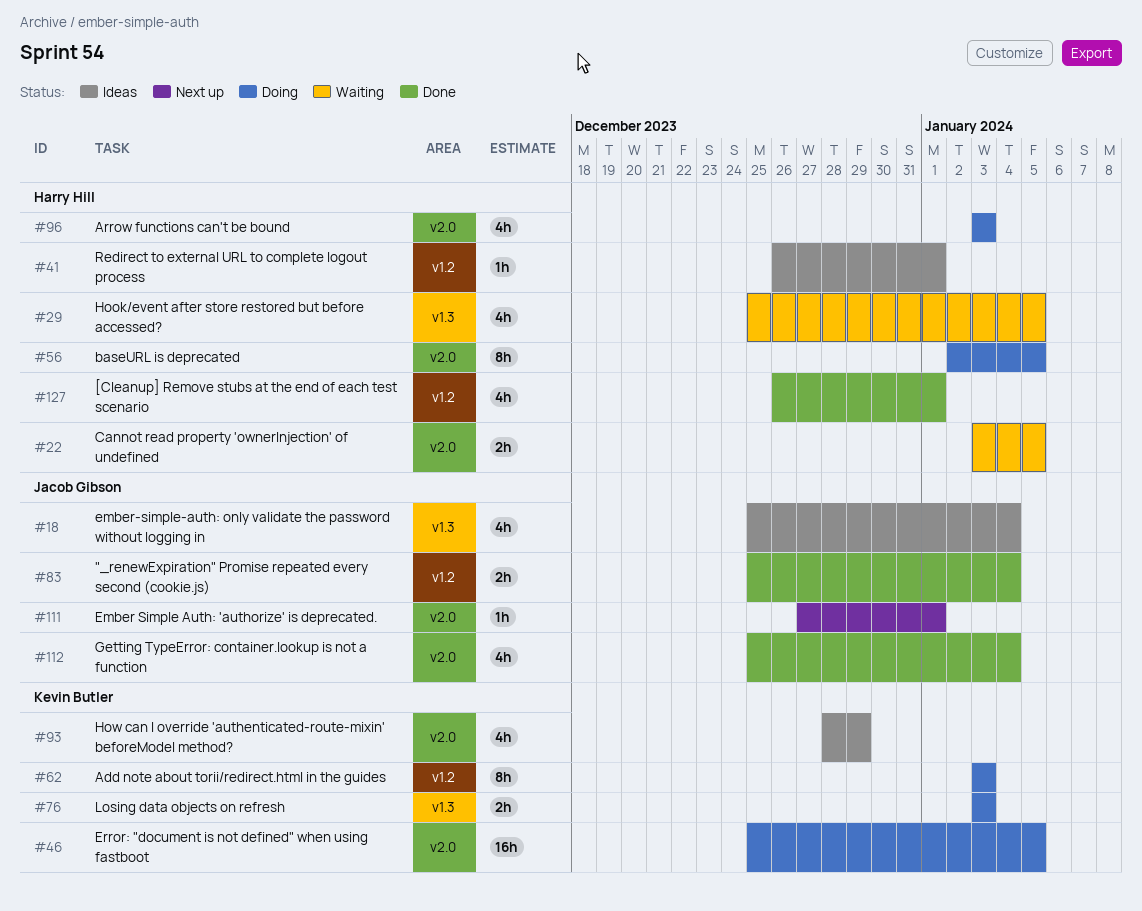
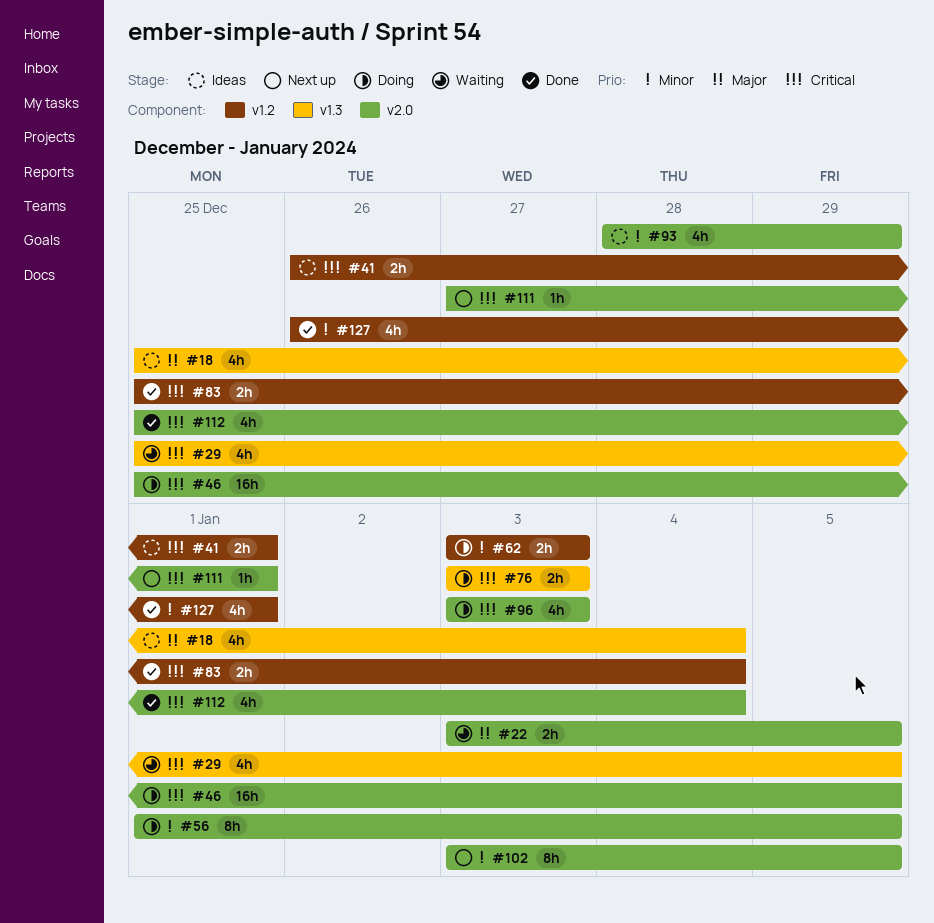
#41, estimate: 1h -> 2h
#56, start: Jan 2 -> Jan 1
#62, estimate: 8h -> 2h
#102: none -> present

